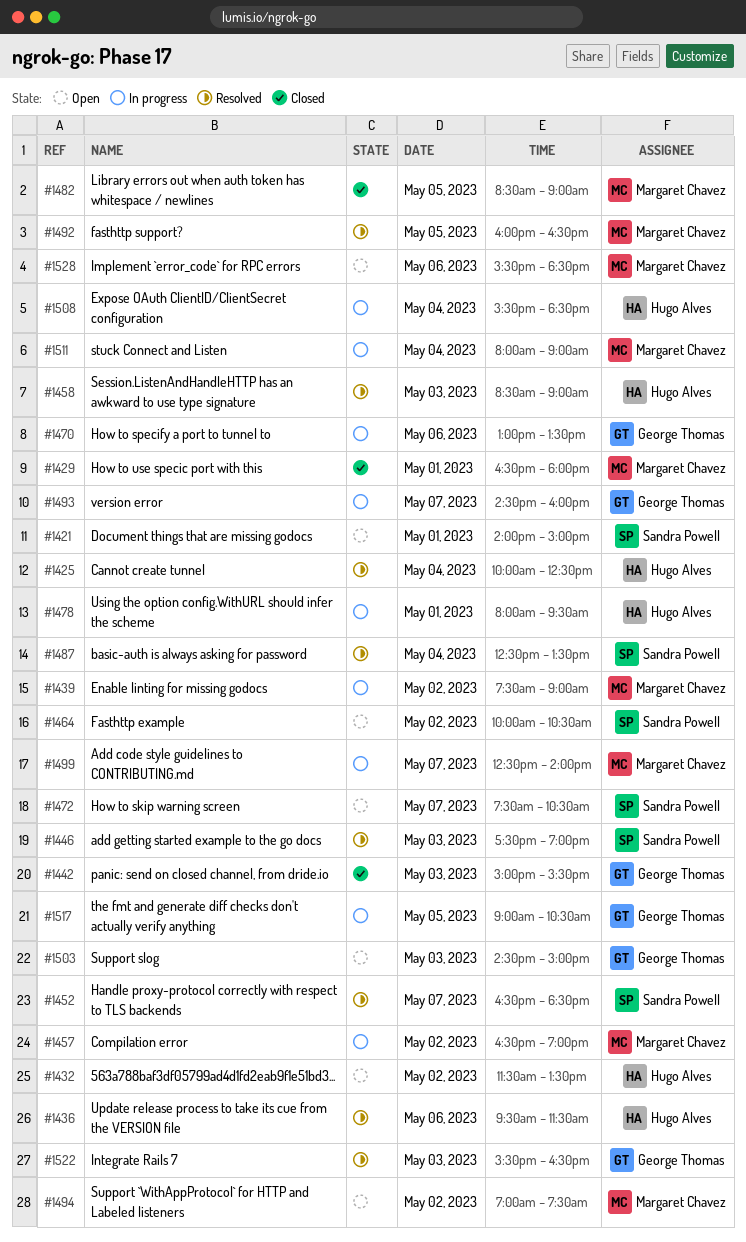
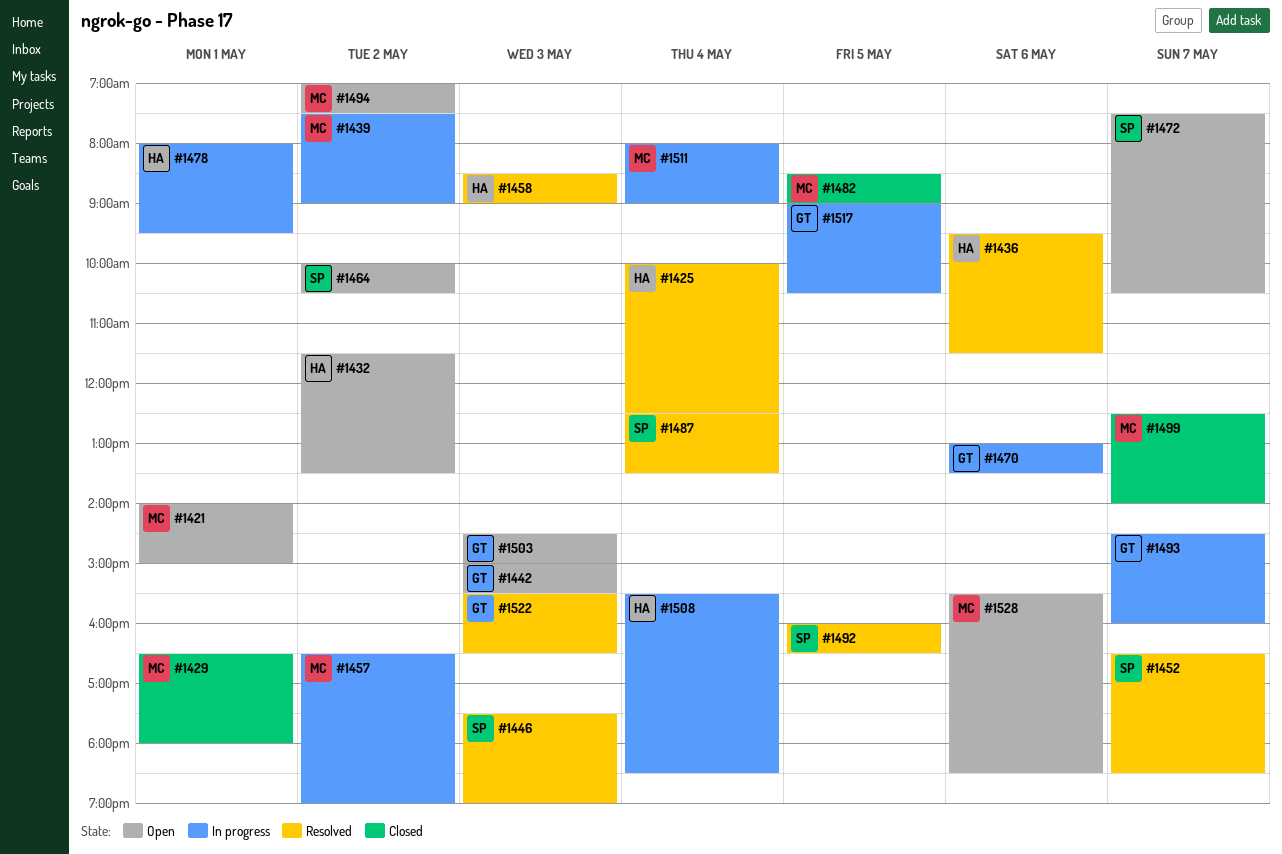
#1421, owner: Sandra Powell -> Margaret Chavez
#1442, status: Closed -> Open
#1492, owner: Margaret Chavez -> Sandra Powell
#1499, status: In progress -> Closed

